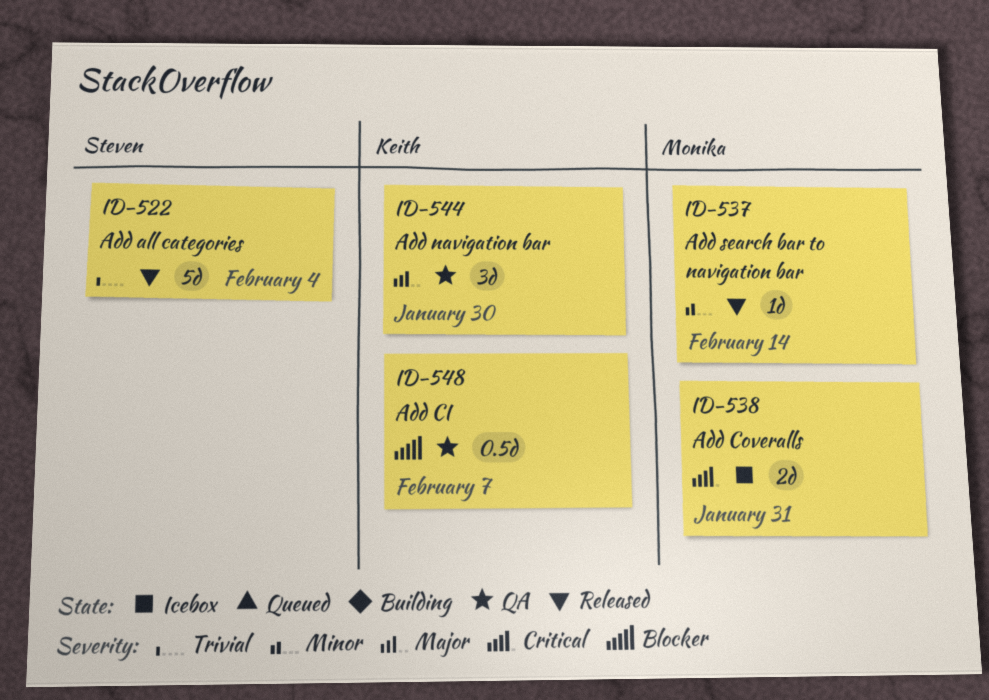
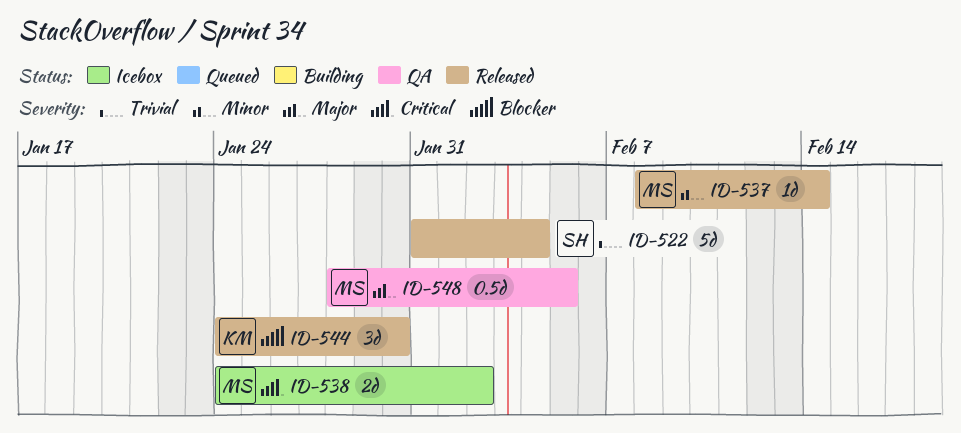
ID-538, due: Jan 31 -> Feb 2
ID-544, status: QA -> Released
ID-544, priority: Major -> Blocker
ID-548, owner: Keith -> Monika
ID-548, priority: Blocker -> Major
ID-548, due: Feb 7 -> Feb 5

